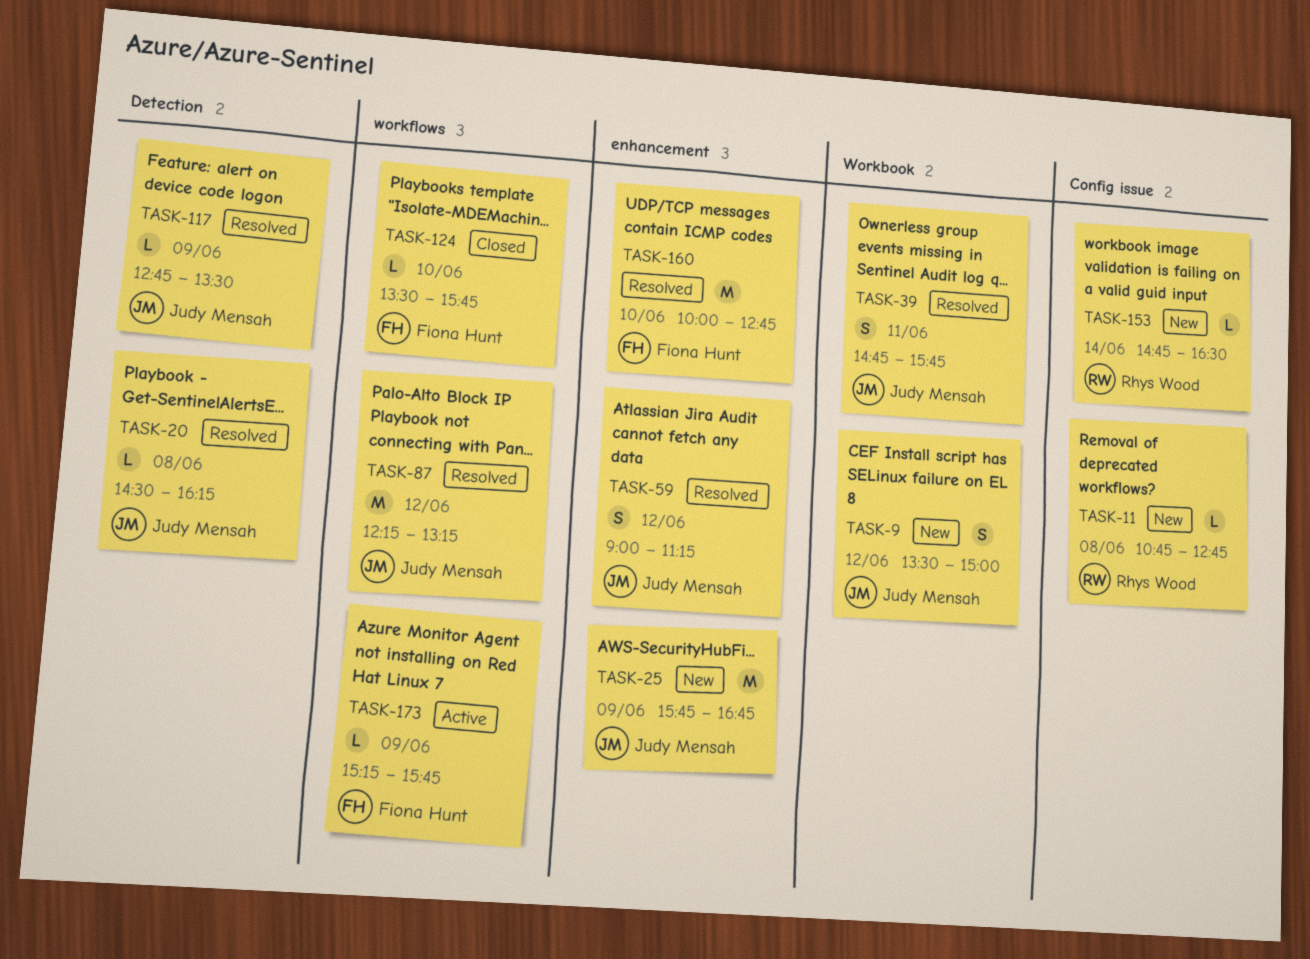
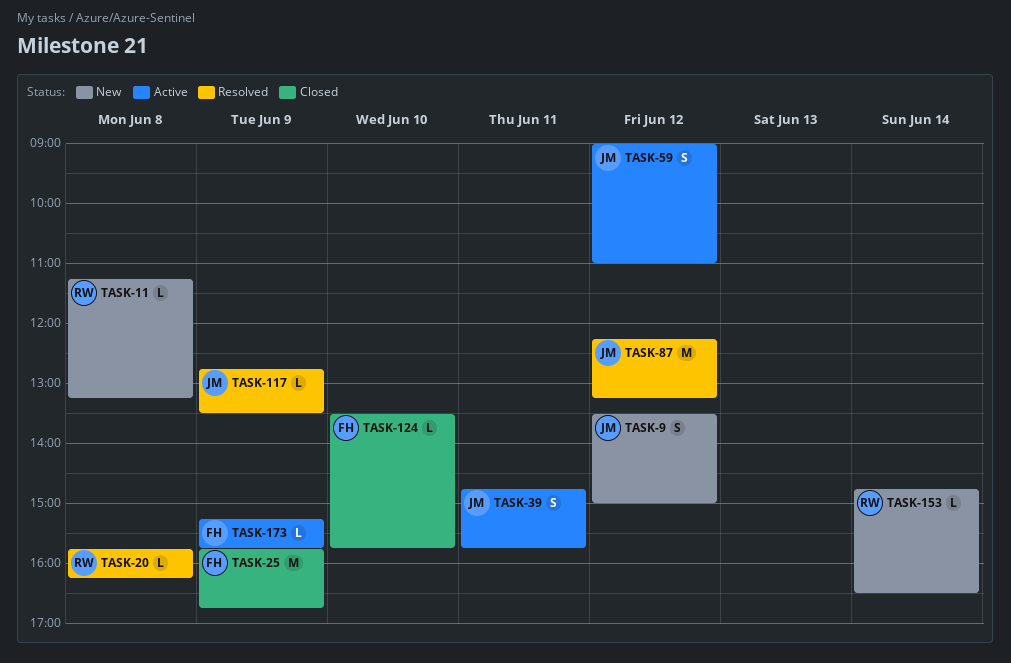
TASK-11, begins: 10:45 -> 11:15
TASK-11, ends: 12:45 -> 13:15
TASK-20, owner: Judy Mensah -> Rhys Wood
TASK-20, begins: 14:30 -> 15:45
TASK-25, status: New -> Closed
TASK-25, owner: Judy Mensah -> Fiona Hunt
TASK-39, status: Resolved -> Active
TASK-59, status: Resolved -> Active
TASK-59, ends: 11:15 -> 11:00
TASK-160: present -> none

